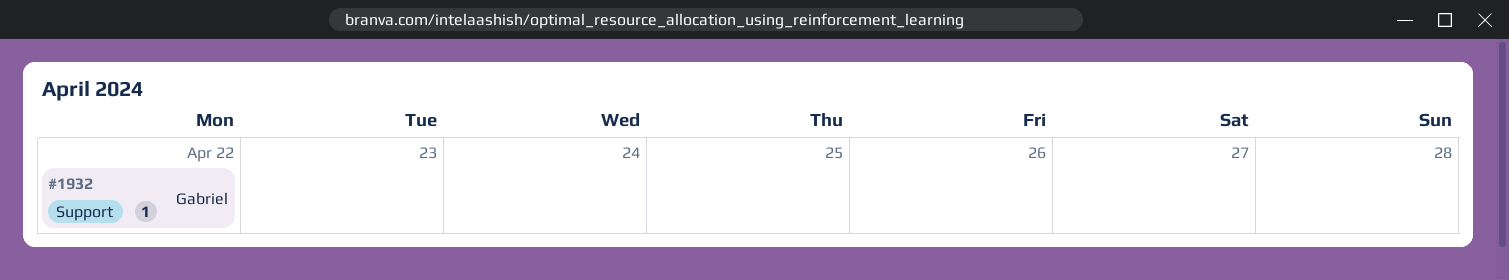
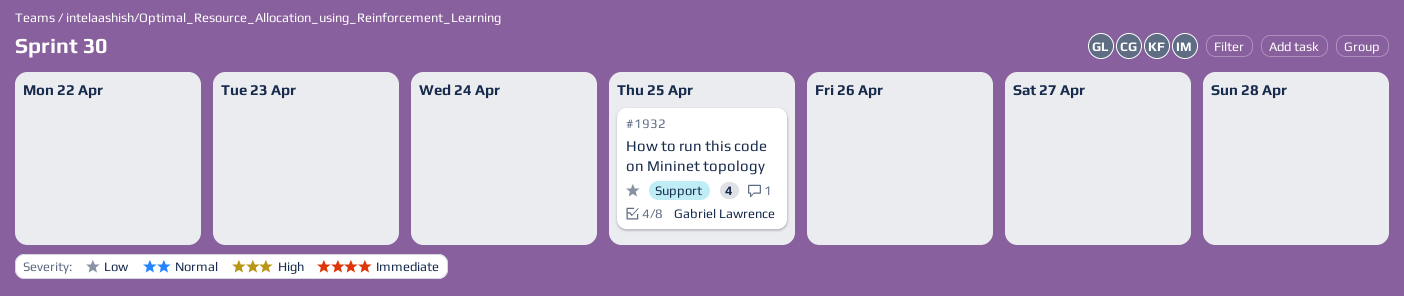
#1932, estimate: 1 -> 4
#1932, due: Apr 22 -> Apr 25

